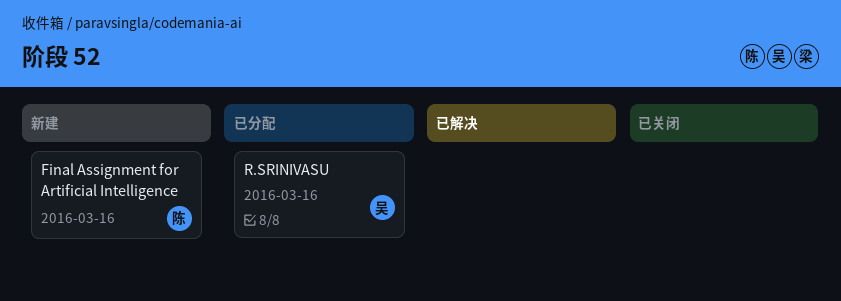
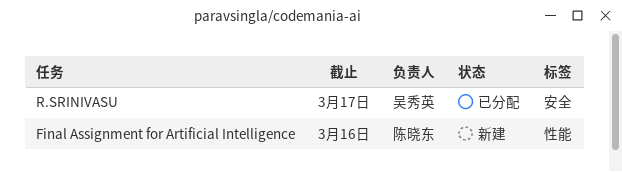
R.SRINIVASU, due: Mar 16 -> Mar 17

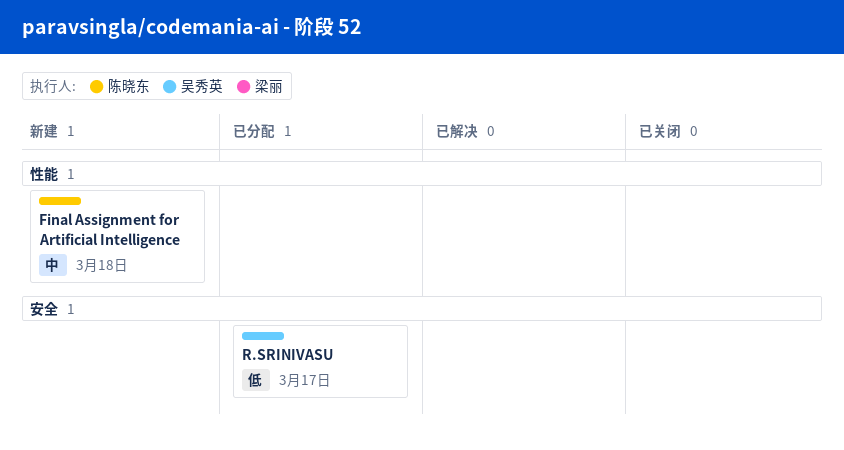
Final Assignment for Artificial Intelligence, due: Mar 16 -> Mar 18

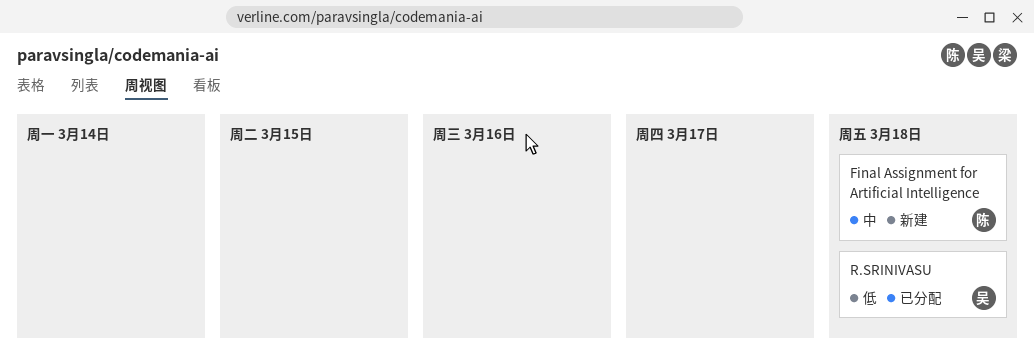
R.SRINIVASU, due: Mar 17 -> Mar 18

